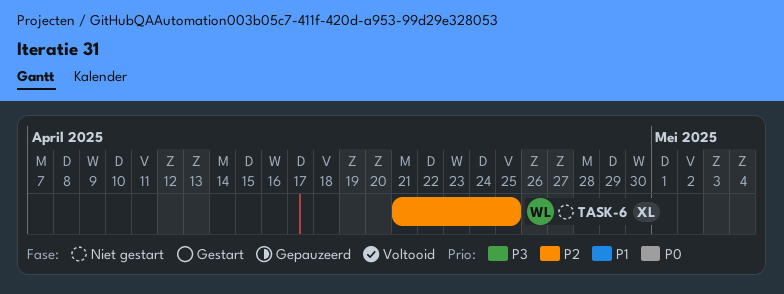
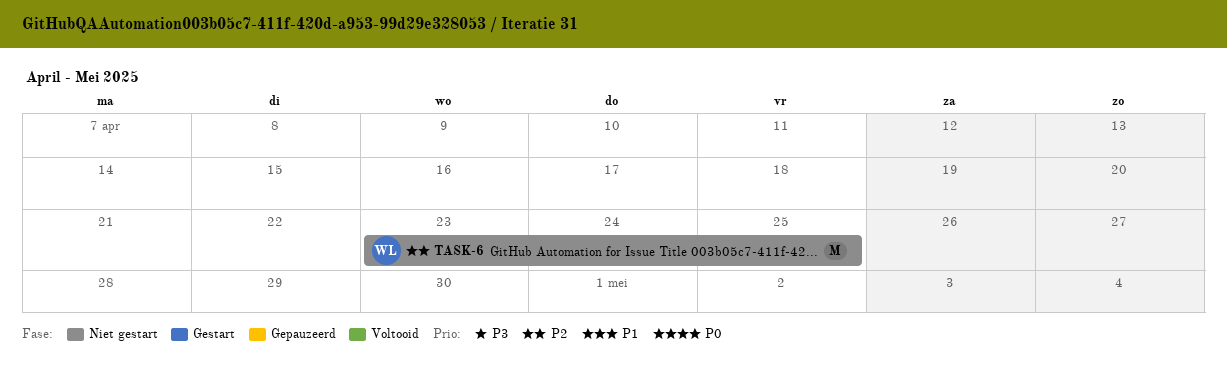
TASK-6, estimate: XL -> M
TASK-6, start: Apr 21 -> Apr 23

